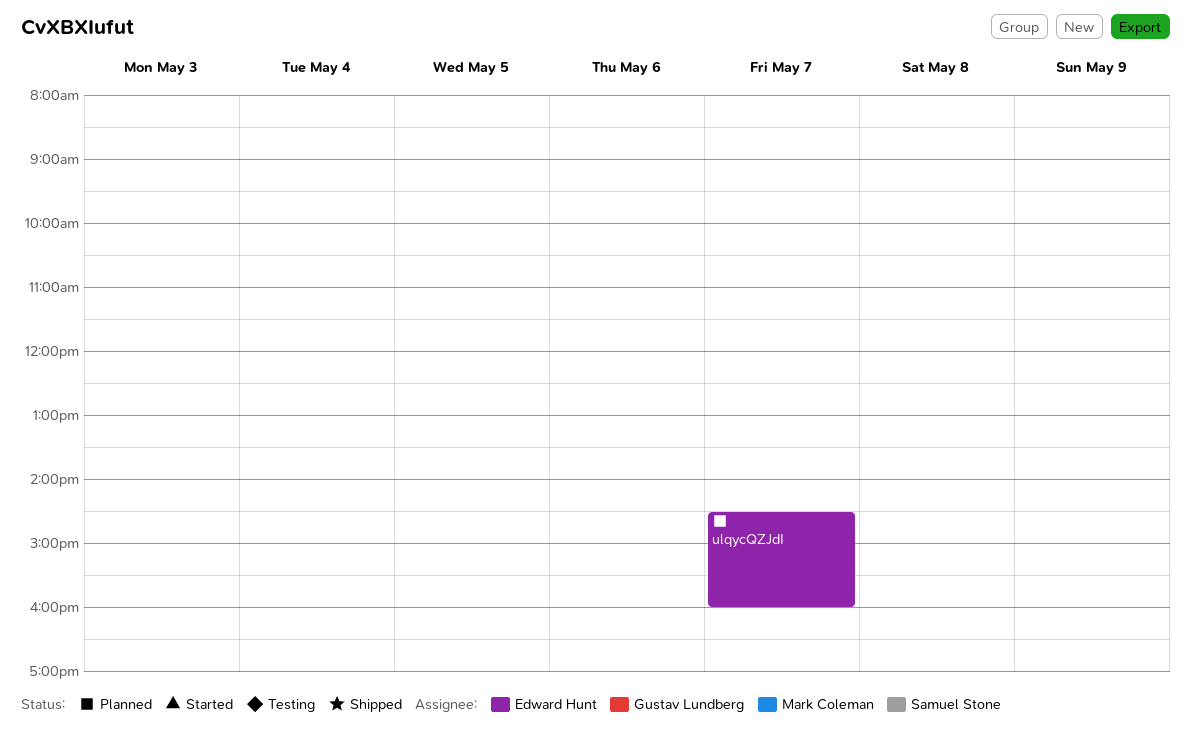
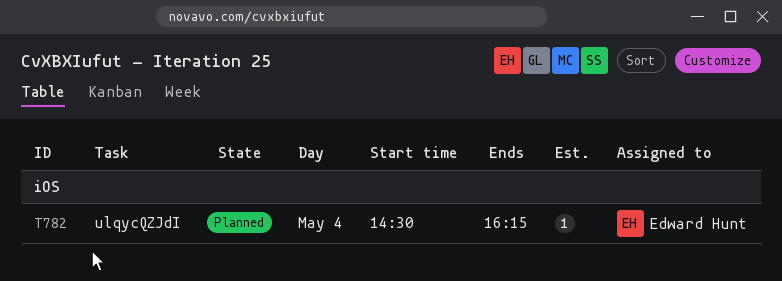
ulqycQZJdI, day: May 7 -> May 4
ulqycQZJdI, ends: 16:00 -> 16:15

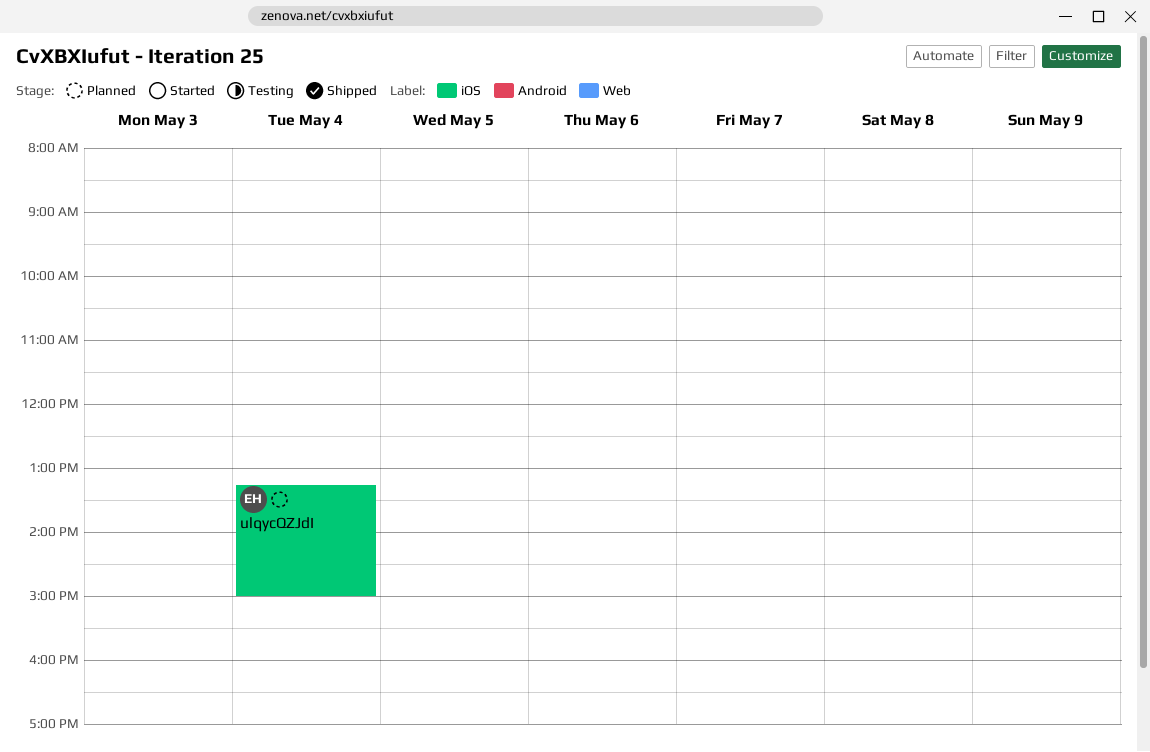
ulqycQZJdI, begins: 14:30 -> 13:15
ulqycQZJdI, ends: 16:15 -> 15:00

